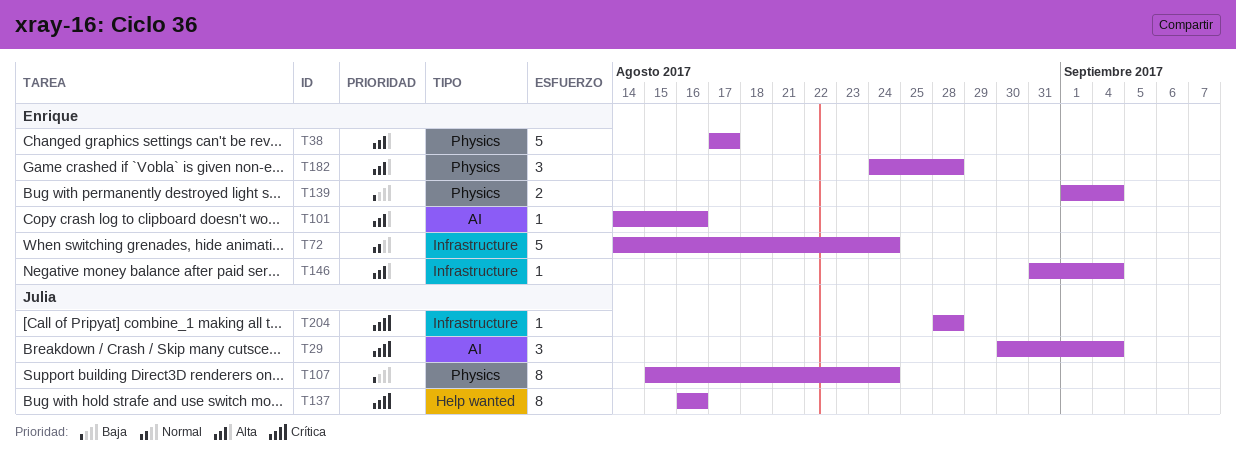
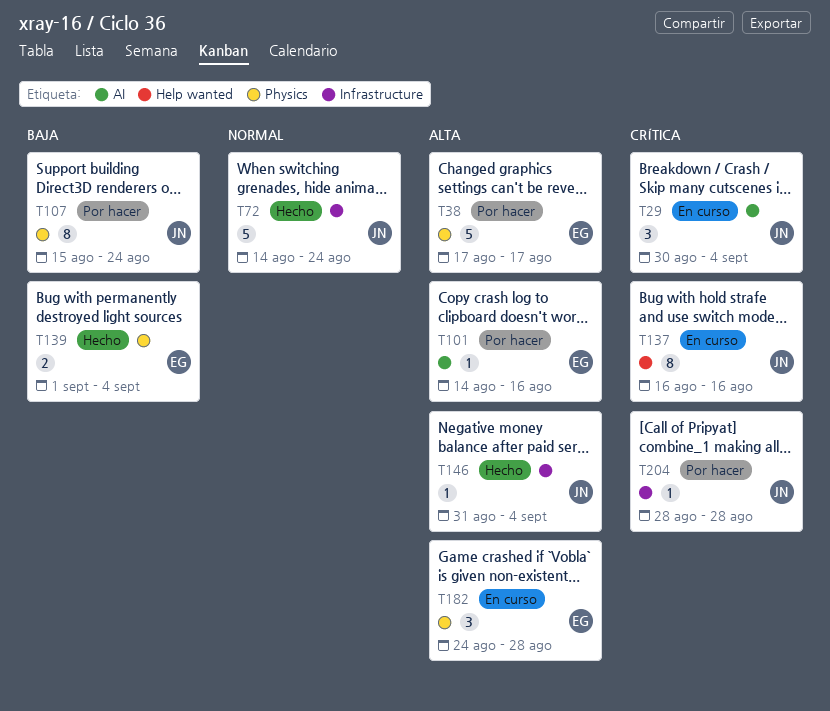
T72, owner: Enrique -> Julia
T146, owner: Enrique -> Julia

